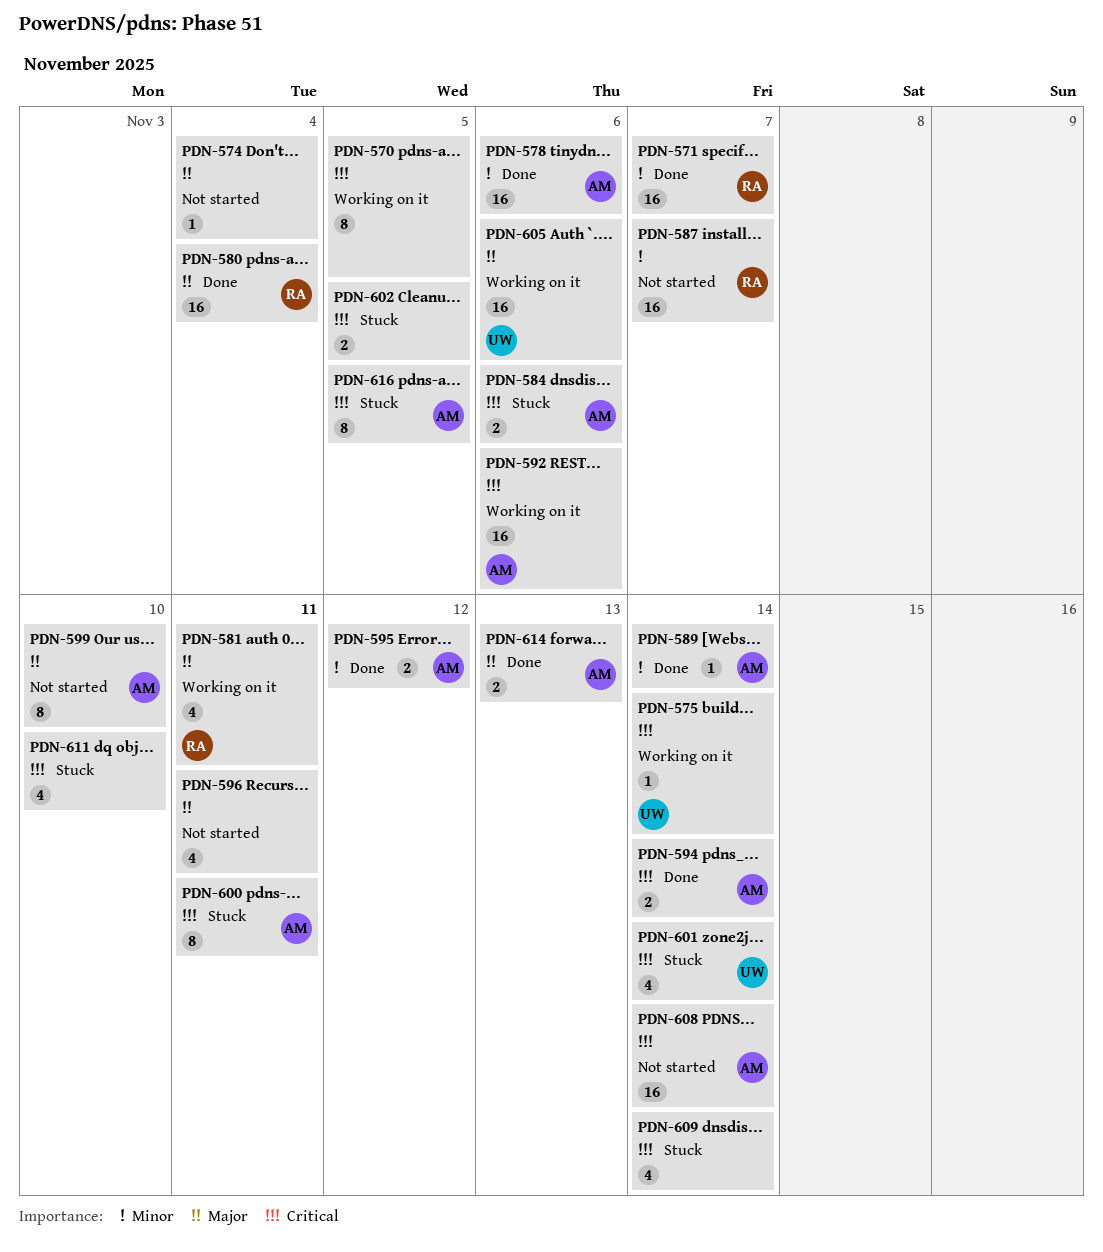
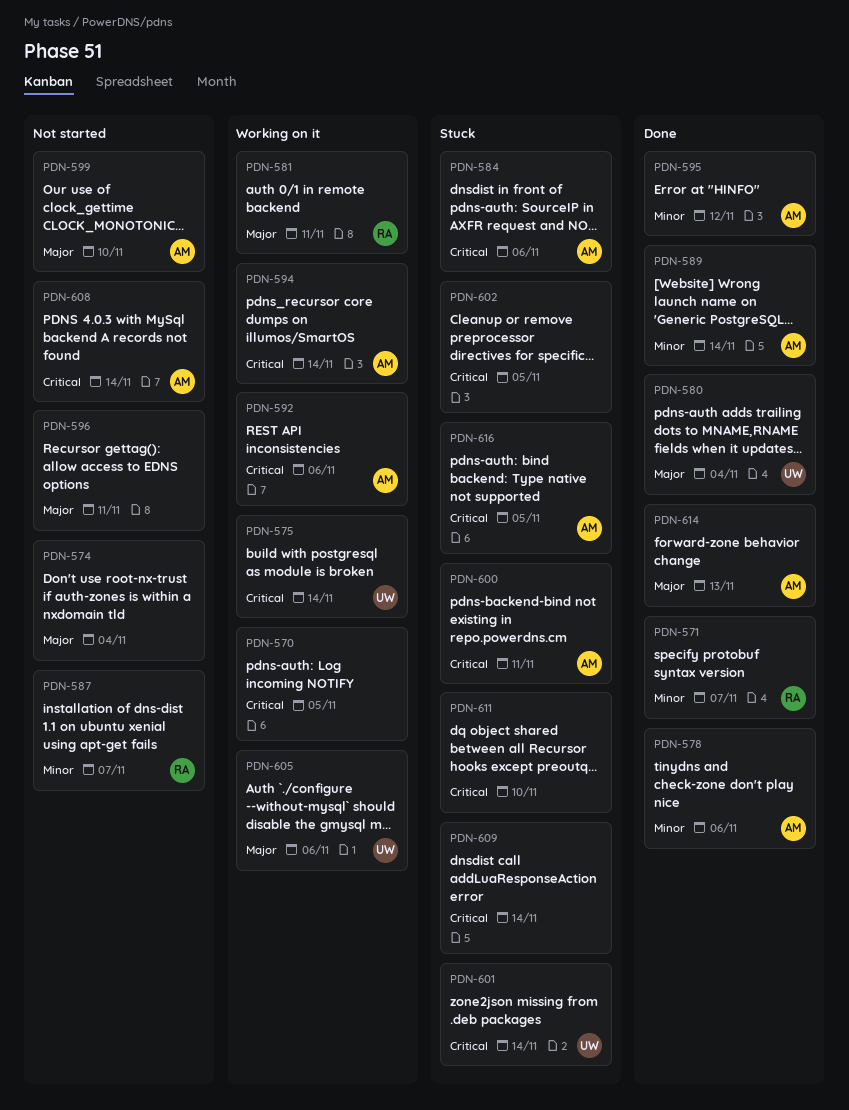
PDN-580, owner: RA -> UW
PDN-594, status: Done -> Working on it

